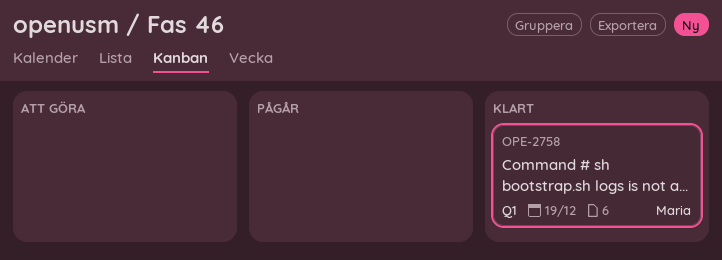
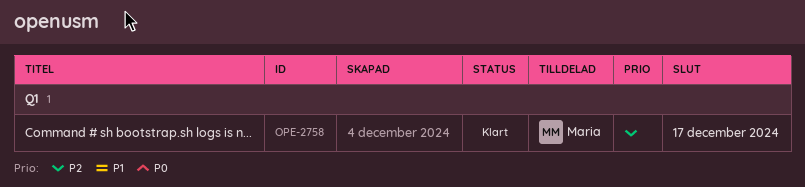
OPE-2758, due: Dec 19 -> Dec 17

